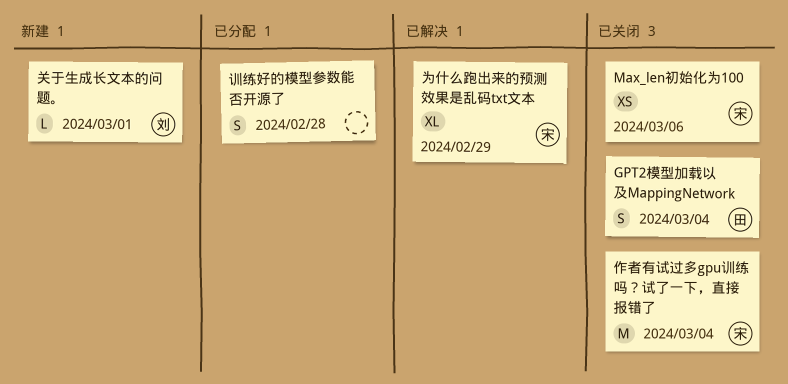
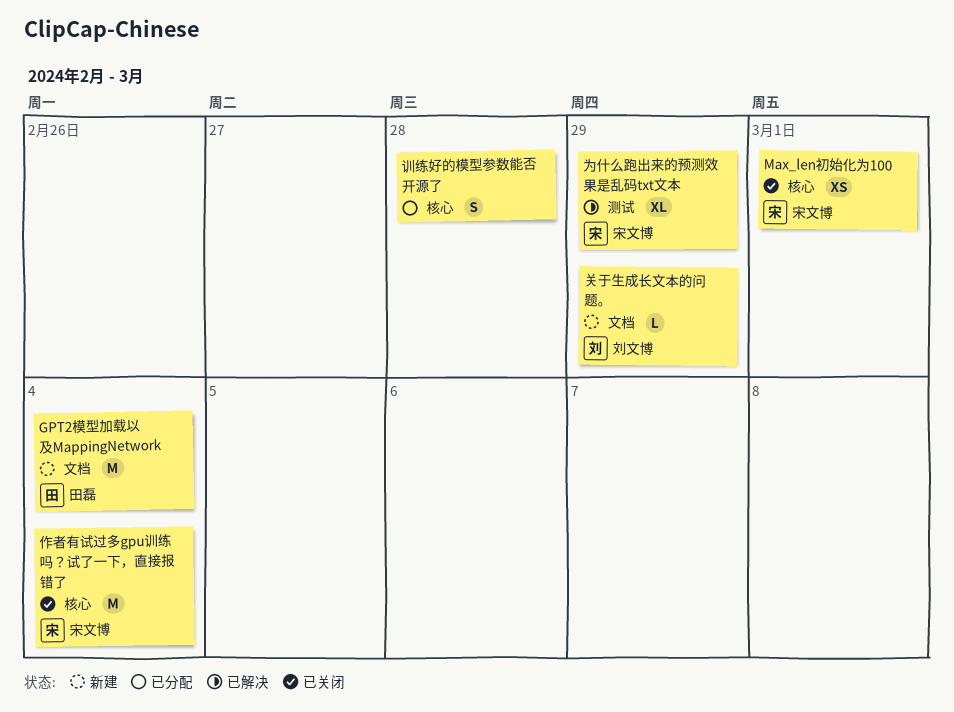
GPT2模型加载以及MappingNetwork, status: 已关闭 -> 新建
GPT2模型加载以及MappingNetwork, estimate: S -> M
Max_len初始化为100, due: Mar 6 -> Mar 1
关于生成长文本的问题。, due: Mar 1 -> Feb 29

